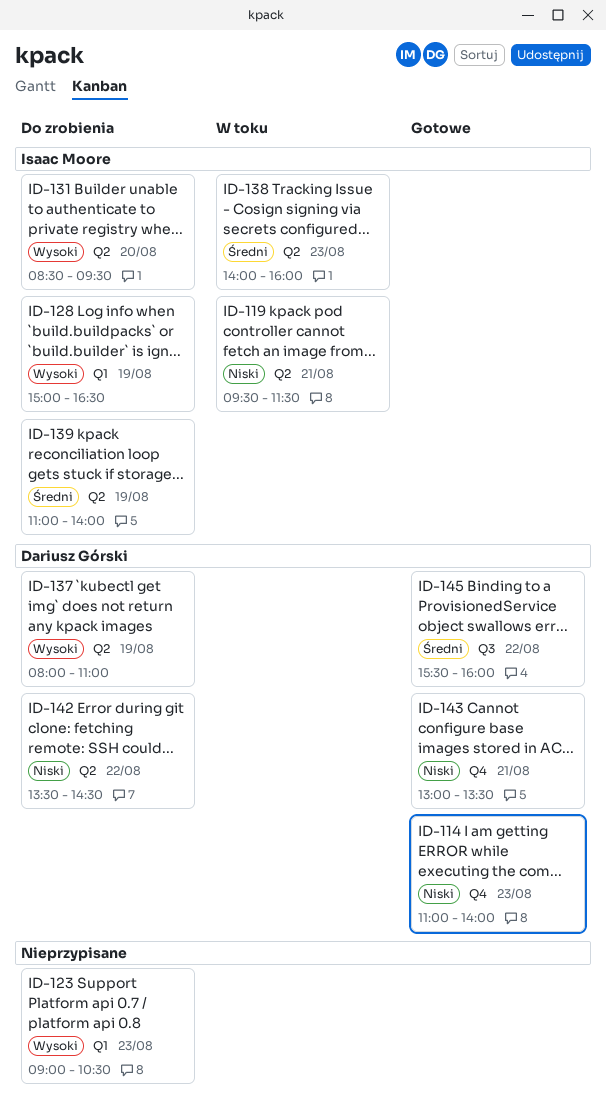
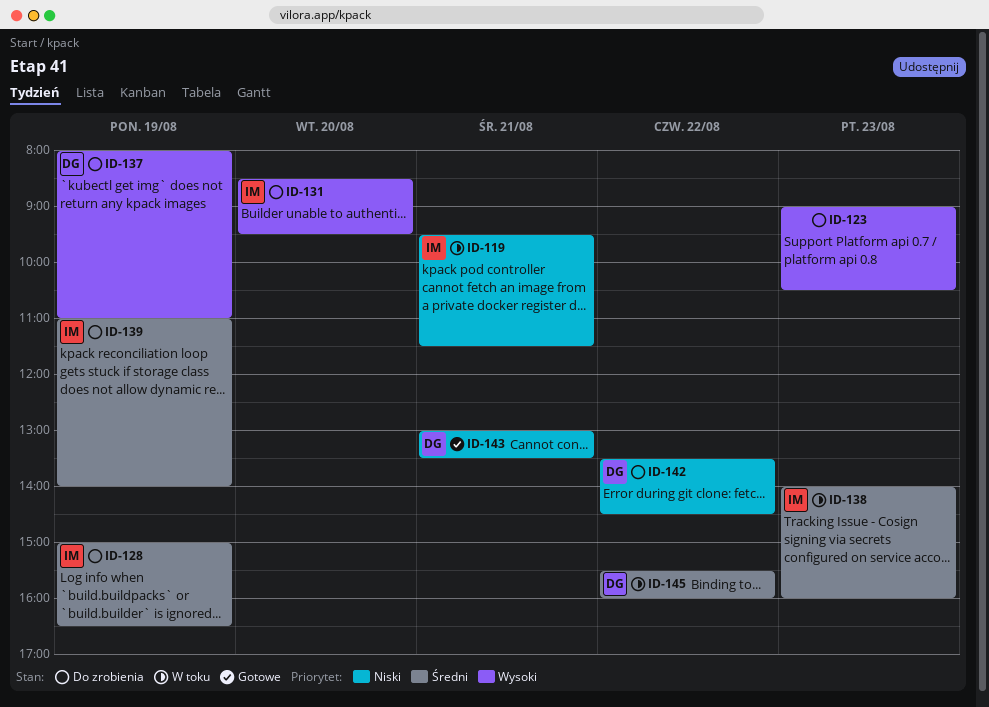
ID-114: present -> none
ID-128, priority: Wysoki -> Średni
ID-145, status: Gotowe -> W toku

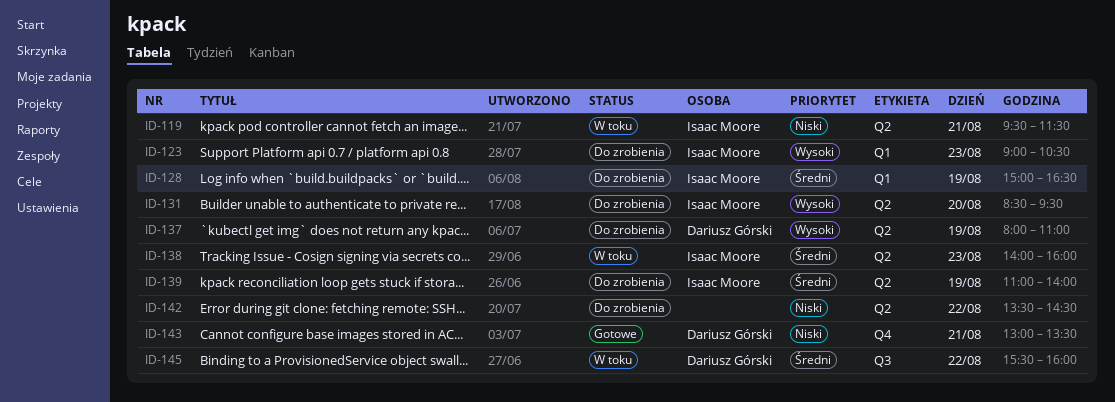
ID-123, owner: none -> Isaac Moore
ID-142, owner: Dariusz Górski -> none

